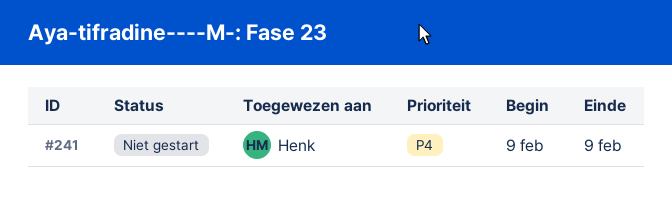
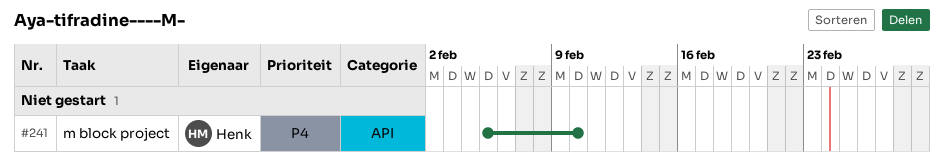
#241, start: Feb 9 -> Feb 5
#241, due: Feb 9 -> Feb 10

